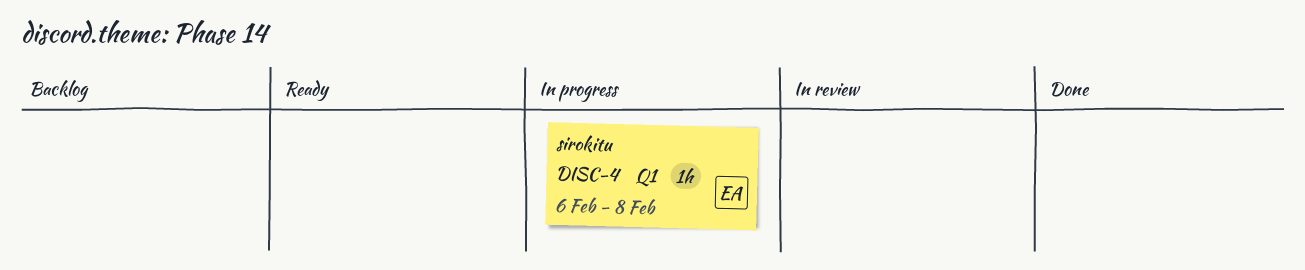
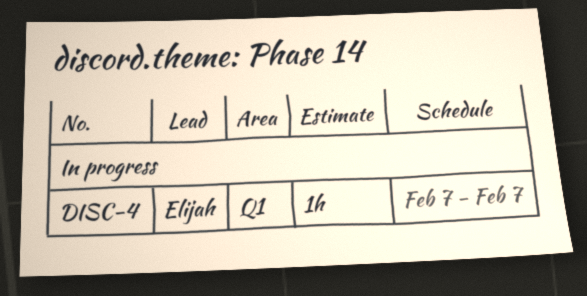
DISC-4, start: Feb 6 -> Feb 7
DISC-4, due: Feb 8 -> Feb 7

